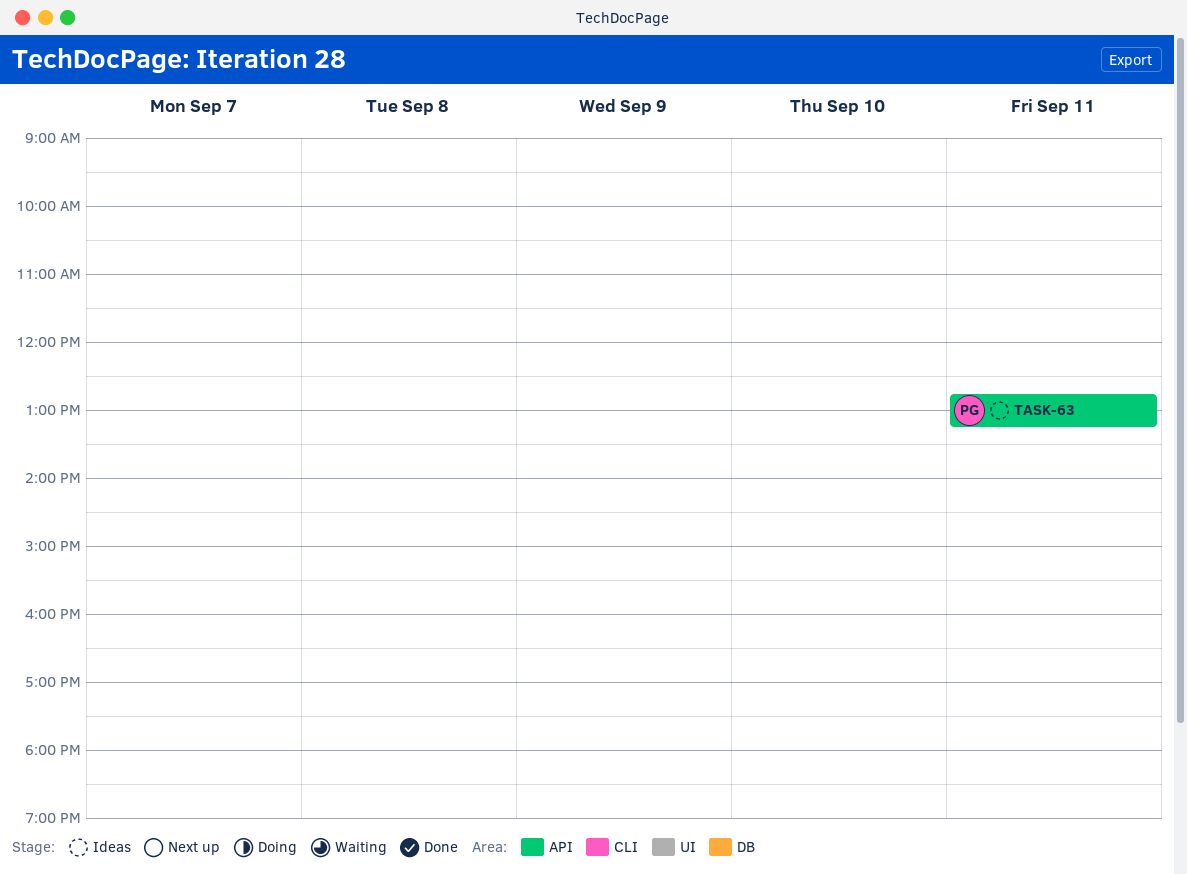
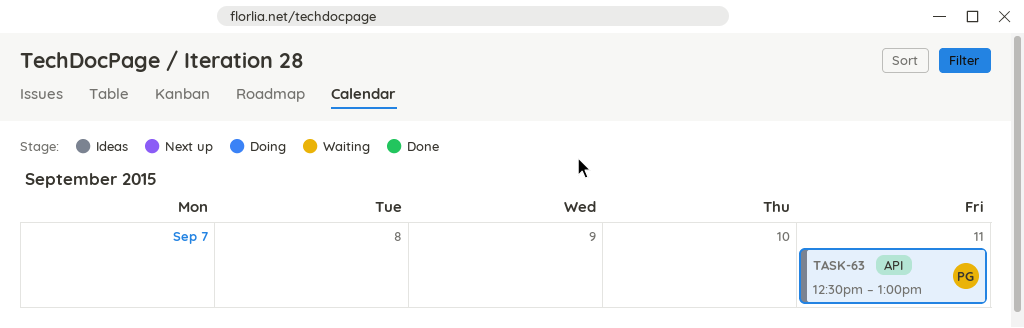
TASK-63, begins: 12:45 -> 12:30
TASK-63, ends: 13:15 -> 13:00

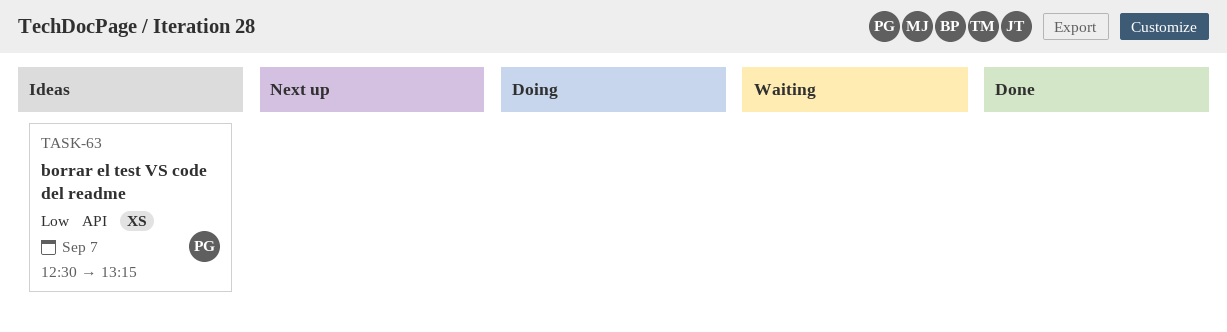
TASK-63, day: Sep 11 -> Sep 7
TASK-63, ends: 13:00 -> 13:15

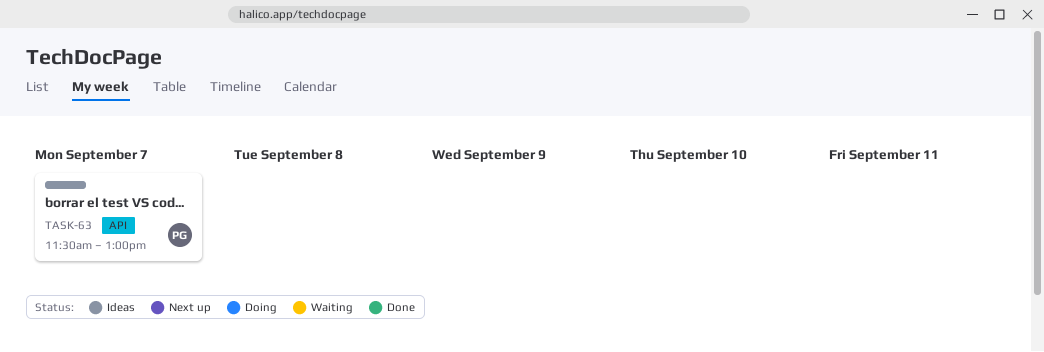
TASK-63, begins: 12:30 -> 11:30
TASK-63, ends: 13:15 -> 13:00

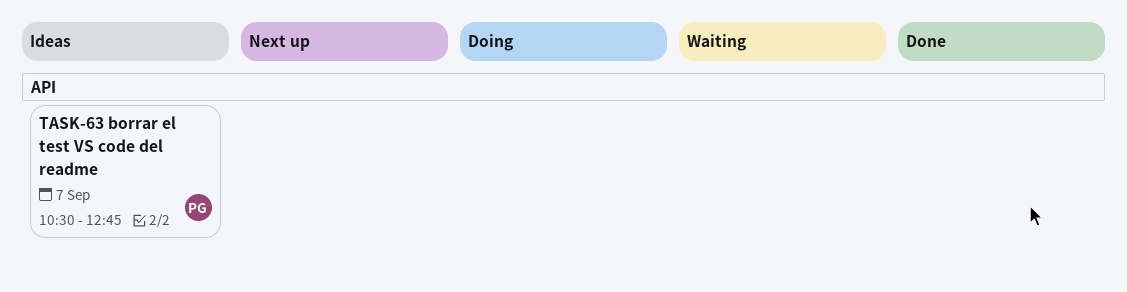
TASK-63, begins: 11:30 -> 10:30
TASK-63, ends: 13:00 -> 12:45

